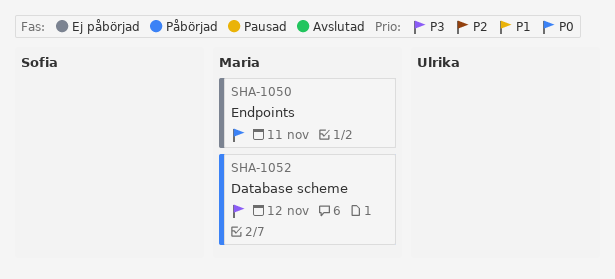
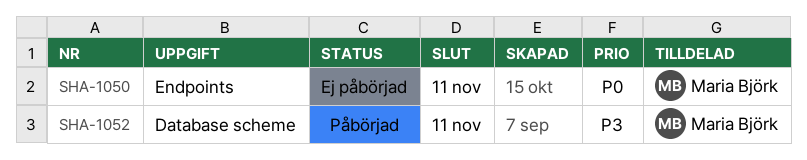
SHA-1052, due: Nov 12 -> Nov 11

